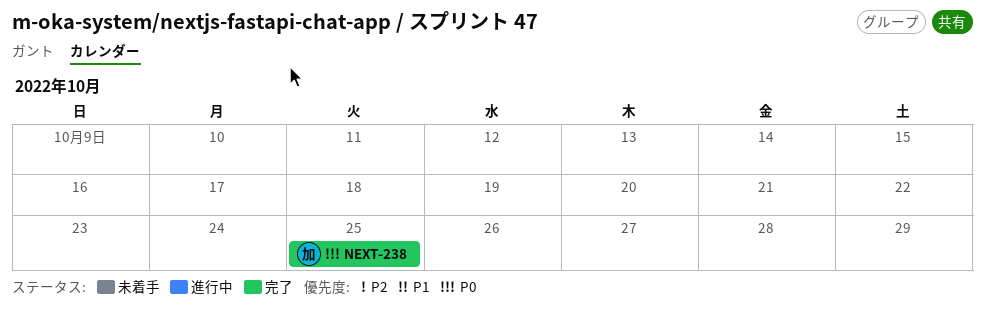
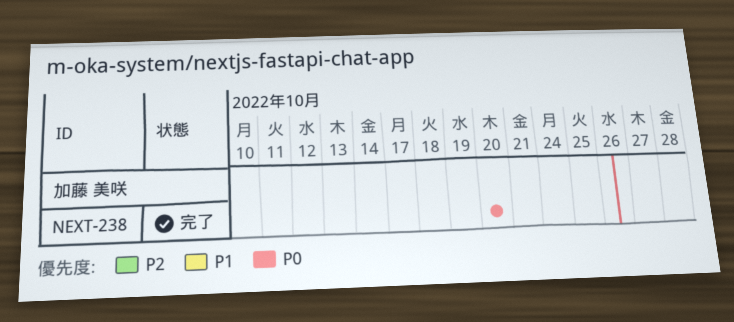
NEXT-238, start: Oct 25 -> Oct 20
NEXT-238, due: Oct 25 -> Oct 20

